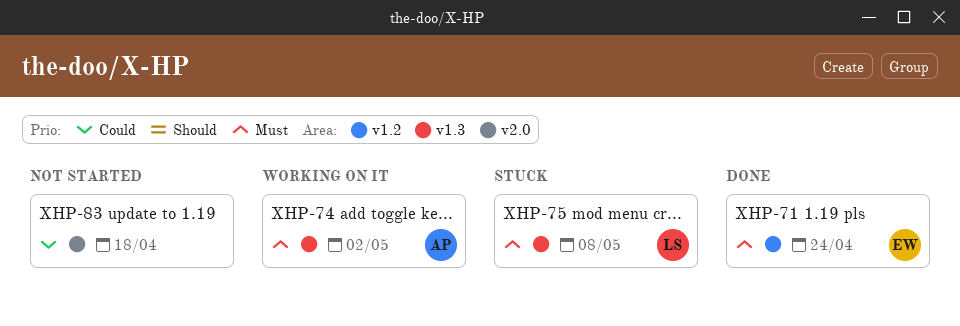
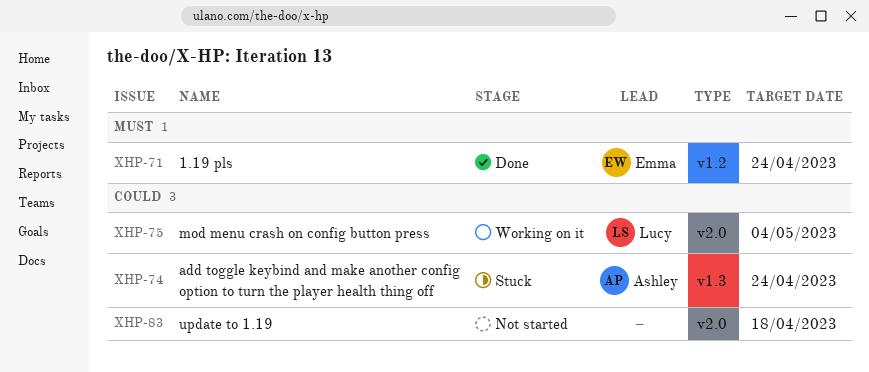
XHP-74, status: Working on it -> Stuck
XHP-74, priority: Must -> Could
XHP-74, due: May 2 -> Apr 24
XHP-75, status: Stuck -> Working on it
XHP-75, priority: Must -> Could
XHP-75, label: v1.3 -> v2.0
XHP-75, due: May 8 -> May 4

